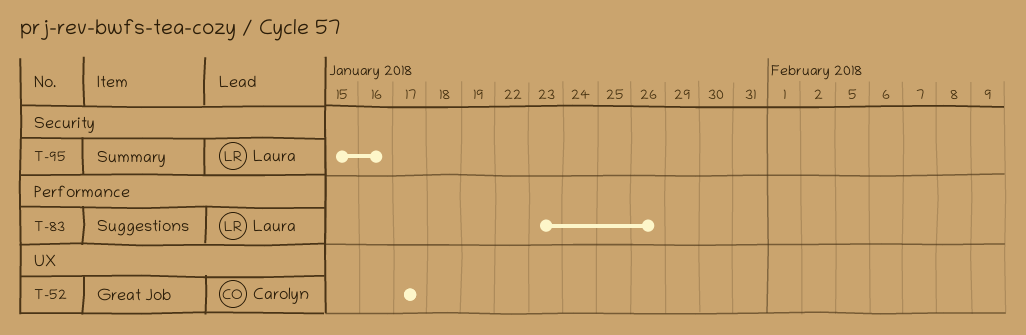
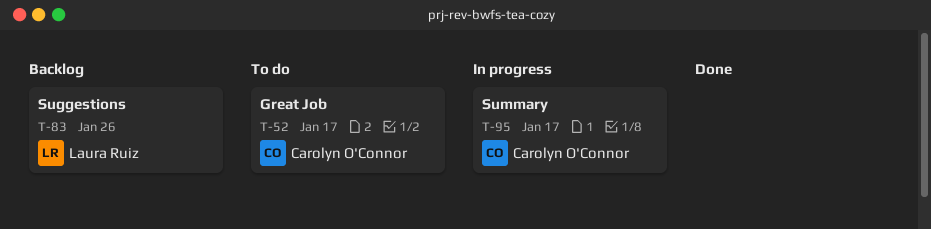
T-95, owner: Laura Ruiz -> Carolyn O'Connor
T-95, due: Jan 16 -> Jan 17

